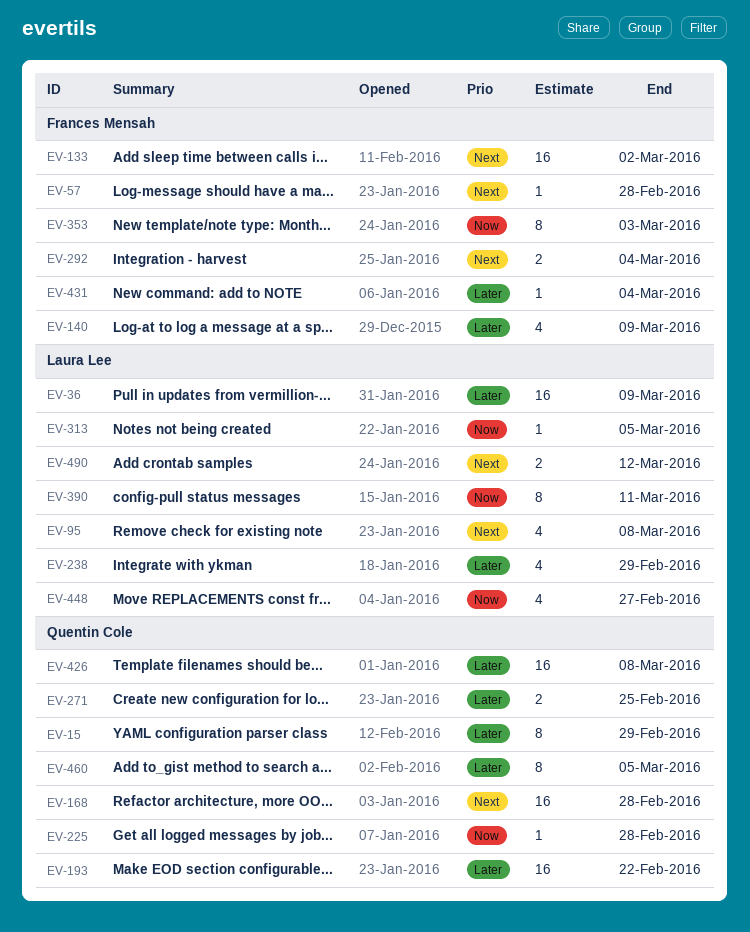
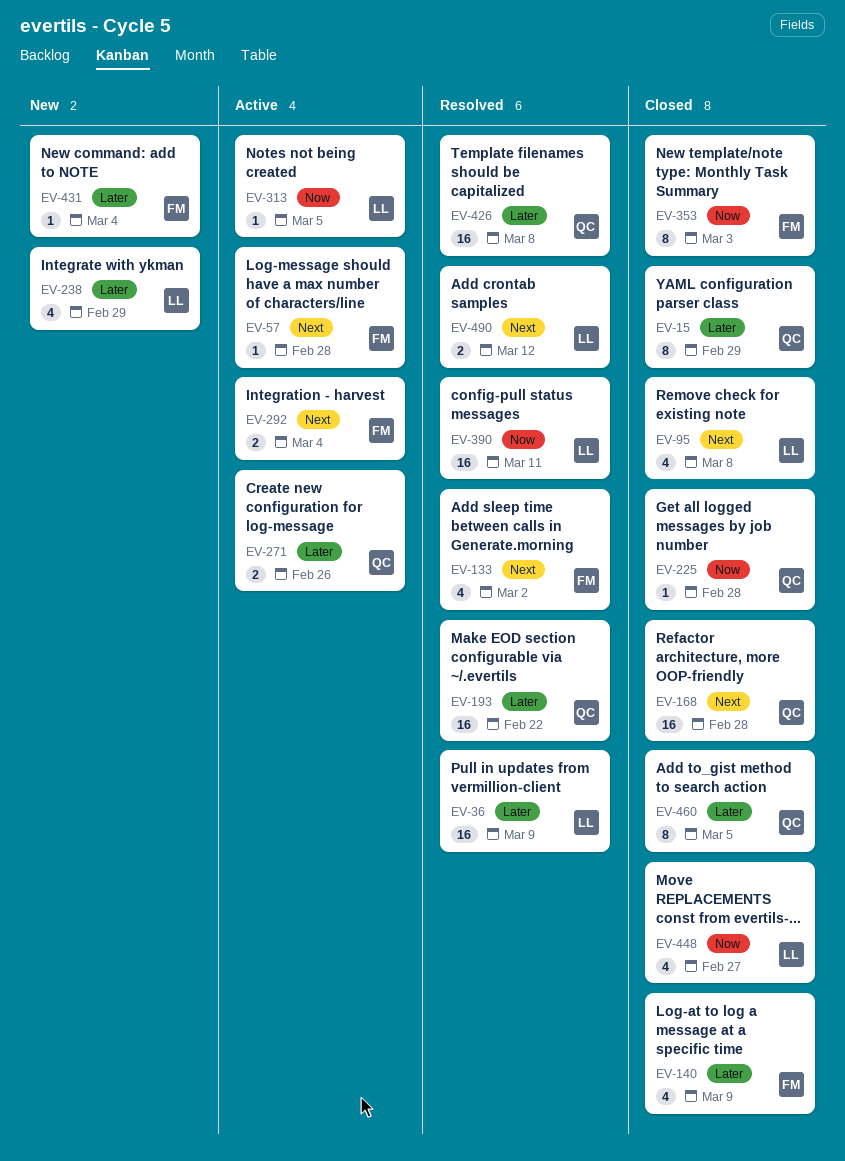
EV-133, estimate: 16 -> 4
EV-271, due: Feb 25 -> Feb 26
EV-390, estimate: 8 -> 16

